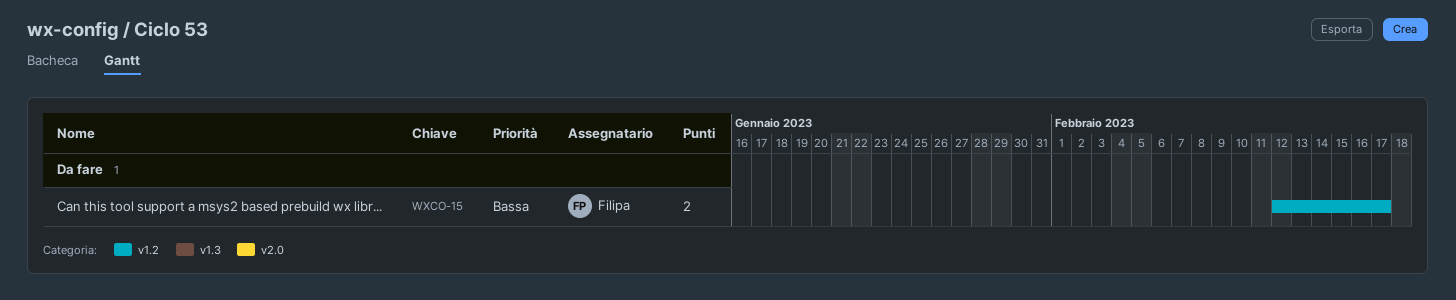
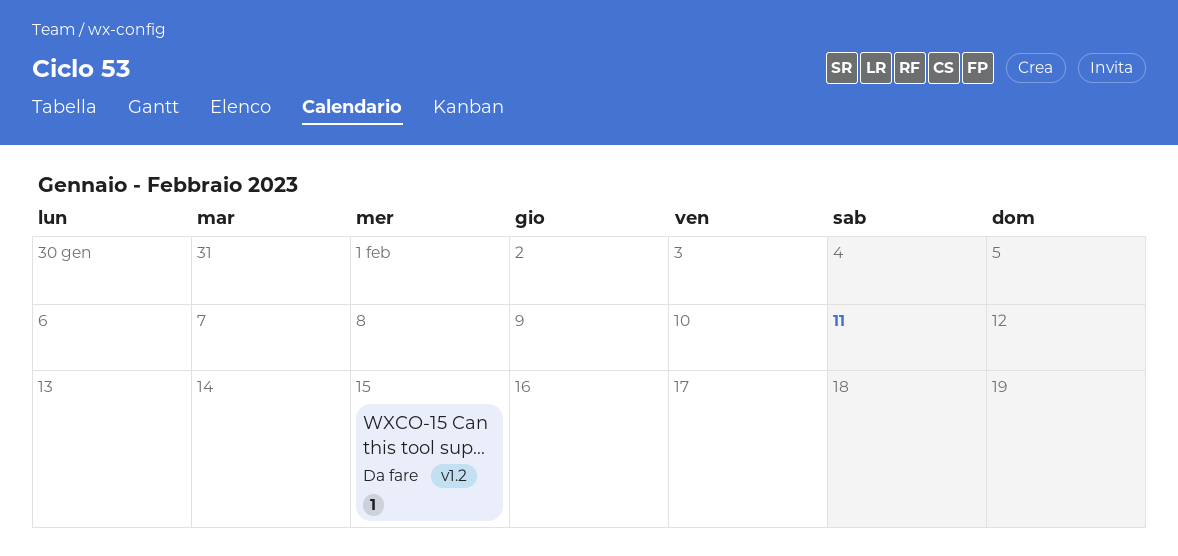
WXCO-15, estimate: 2 -> 1
WXCO-15, due: Feb 17 -> Feb 15

